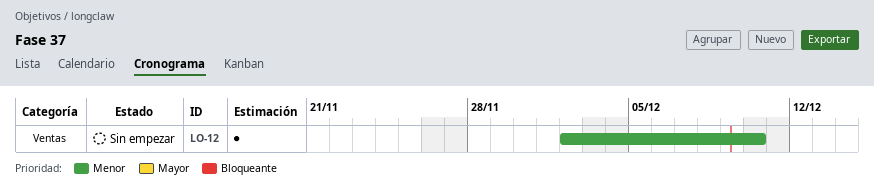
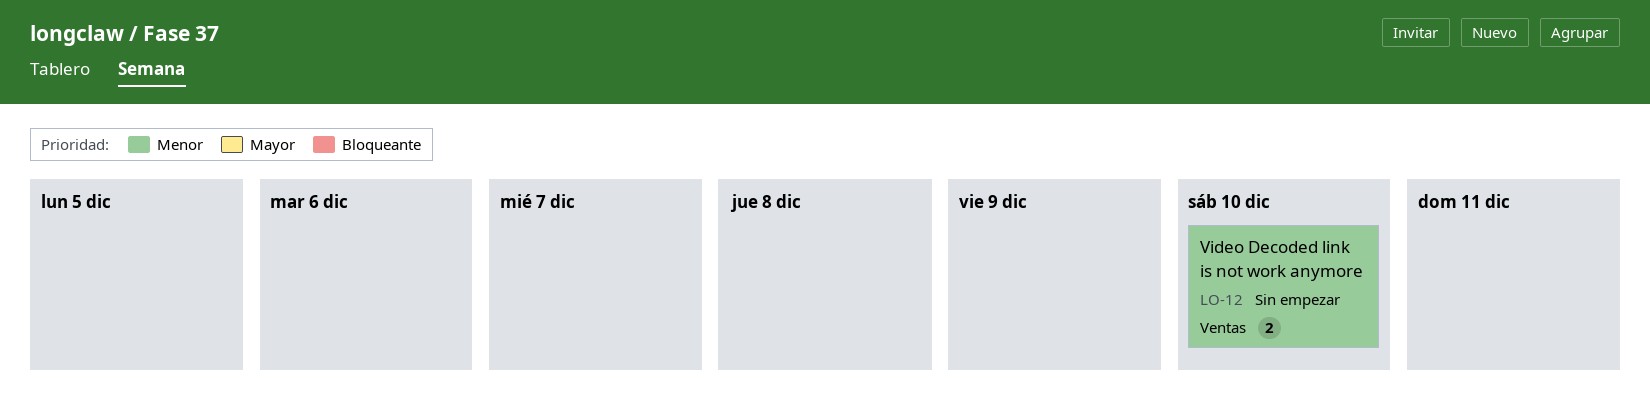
LO-12, estimate: 1 -> 2

